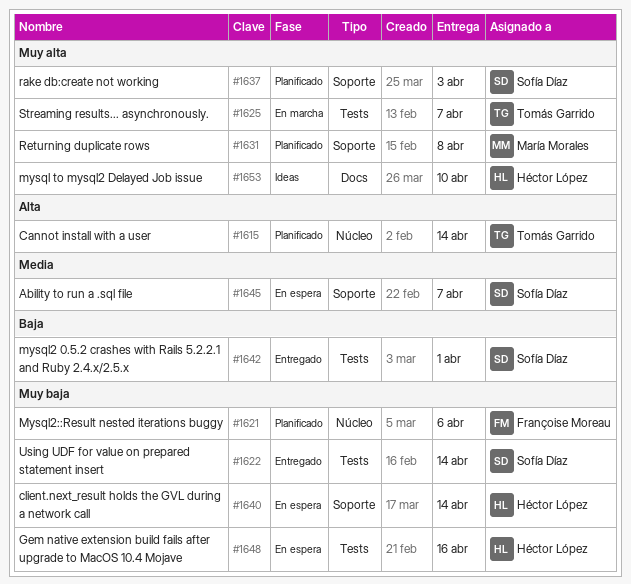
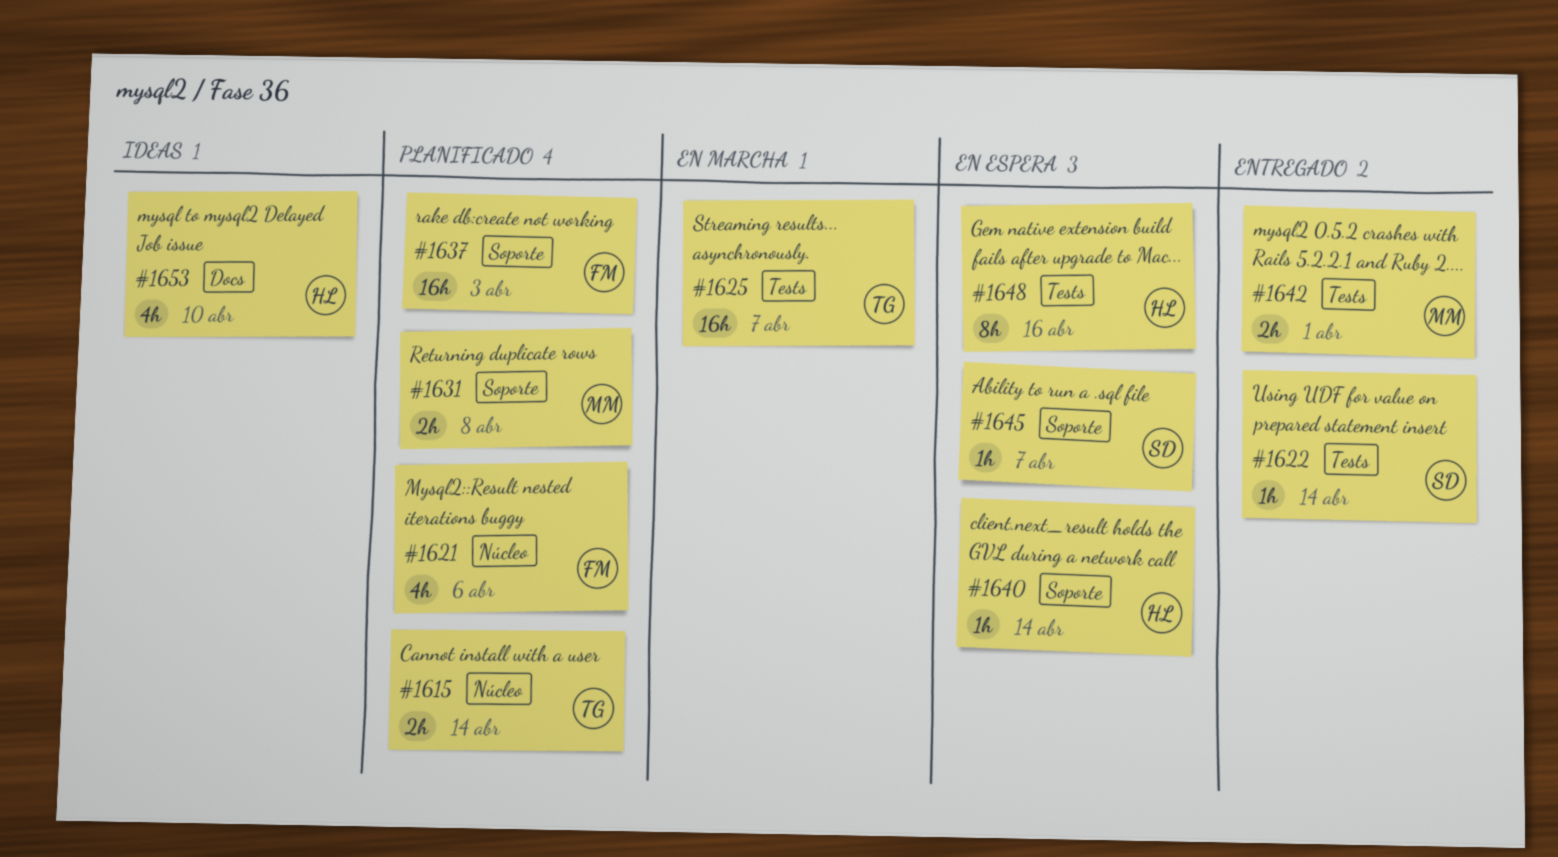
#1637, owner: Sofía Díaz -> Françoise Moreau
#1642, owner: Sofía Díaz -> María Morales

